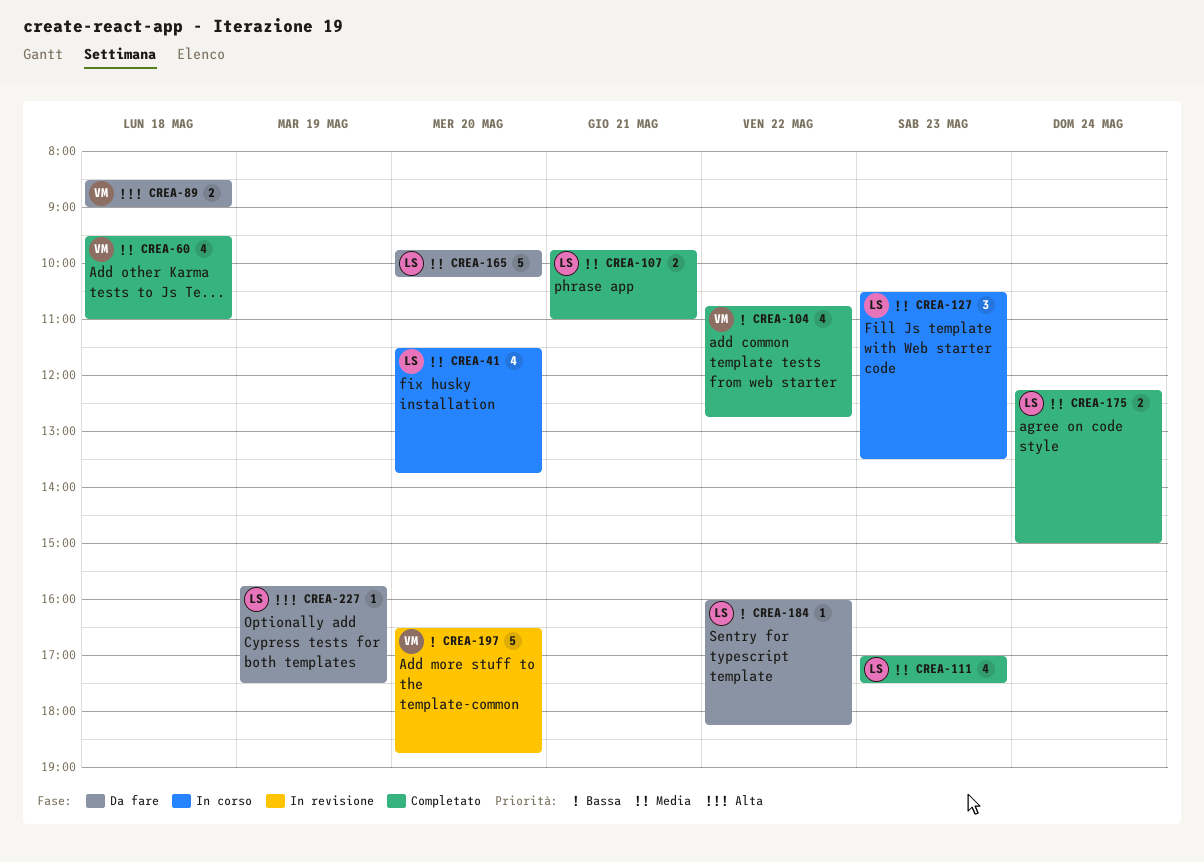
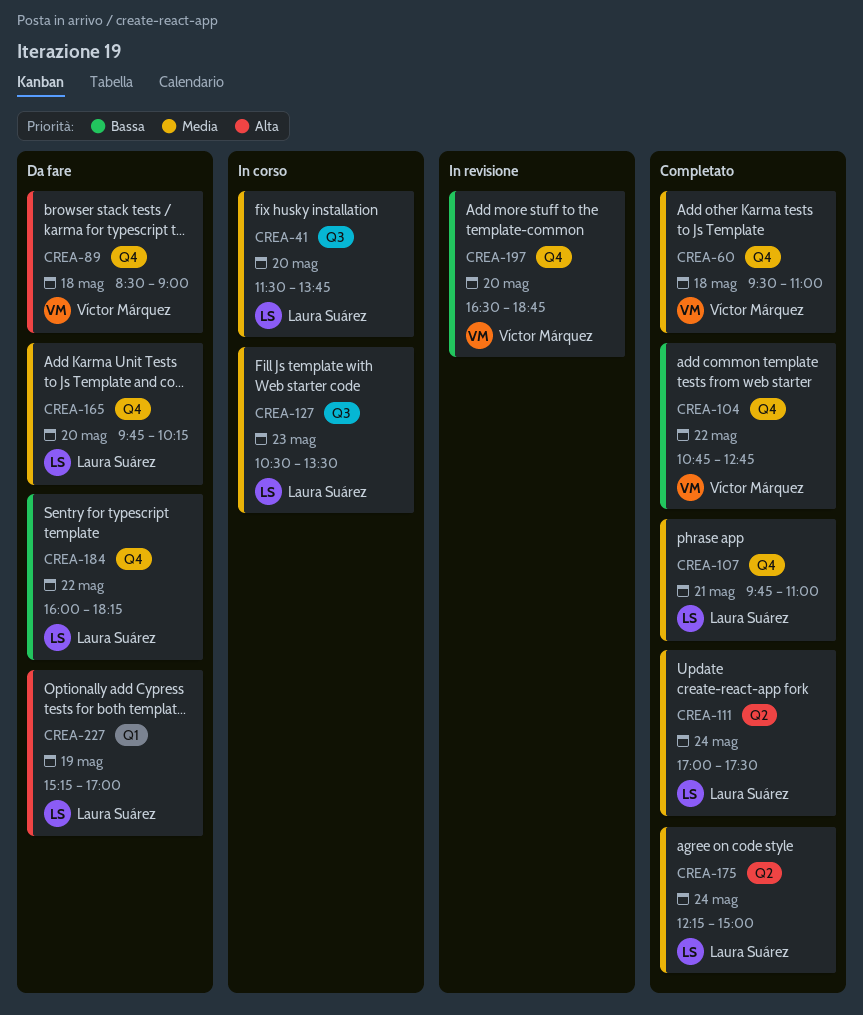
CREA-111, day: May 23 -> May 24
CREA-227, begins: 15:45 -> 15:15
CREA-227, ends: 17:30 -> 17:00

